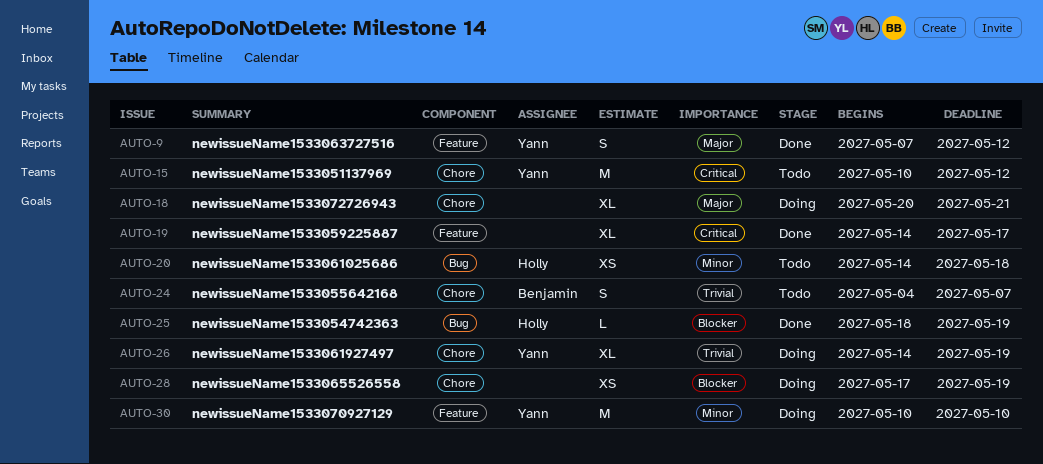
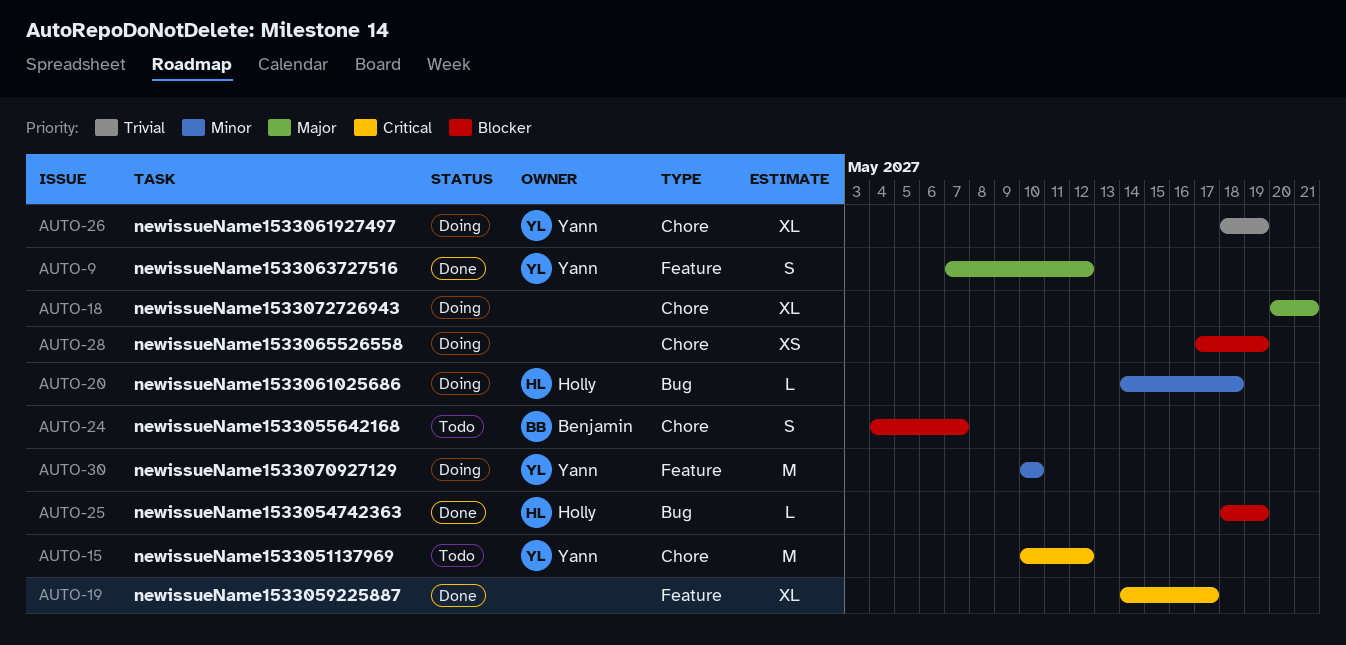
AUTO-20, status: Todo -> Doing
AUTO-20, estimate: XS -> L
AUTO-24, priority: Trivial -> Blocker
AUTO-26, start: May 14 -> May 18

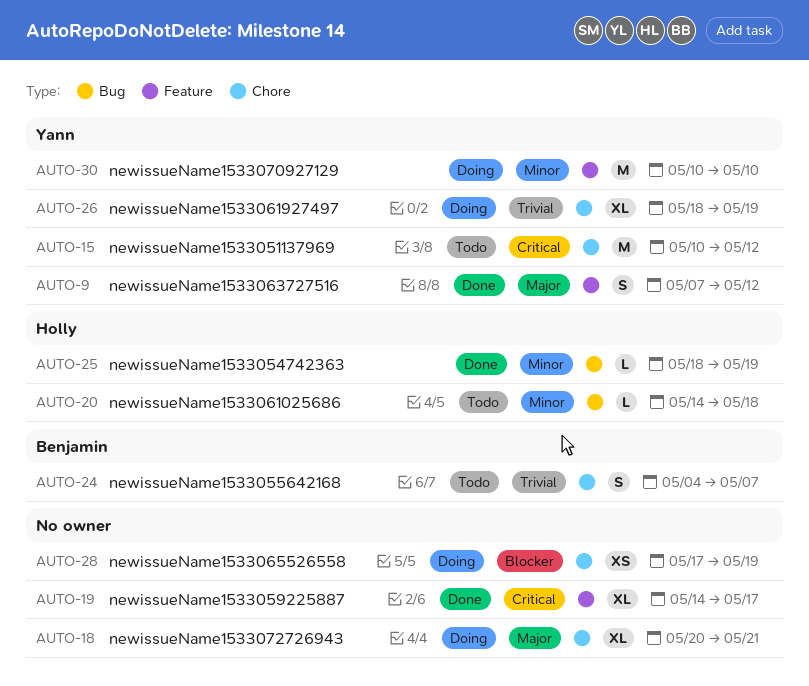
AUTO-20, status: Doing -> Todo
AUTO-24, priority: Blocker -> Trivial
AUTO-25, priority: Blocker -> Minor

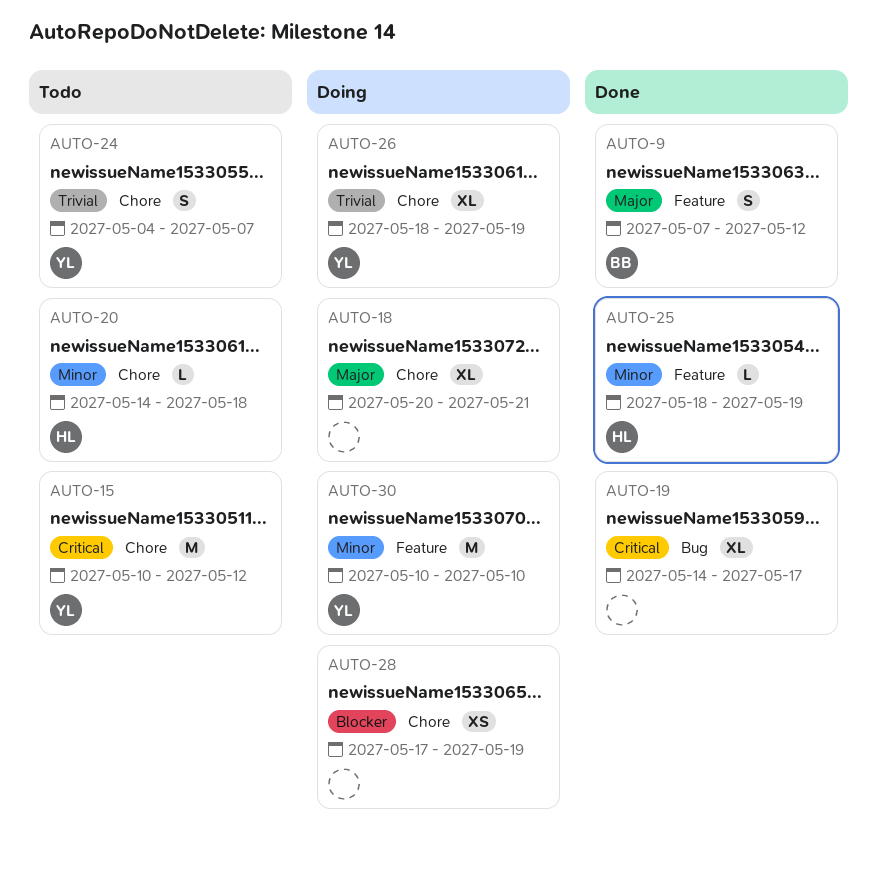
AUTO-9, owner: Yann -> Benjamin
AUTO-19, label: Feature -> Bug
AUTO-20, label: Bug -> Chore
AUTO-24, owner: Benjamin -> Yann
AUTO-25, label: Bug -> Feature

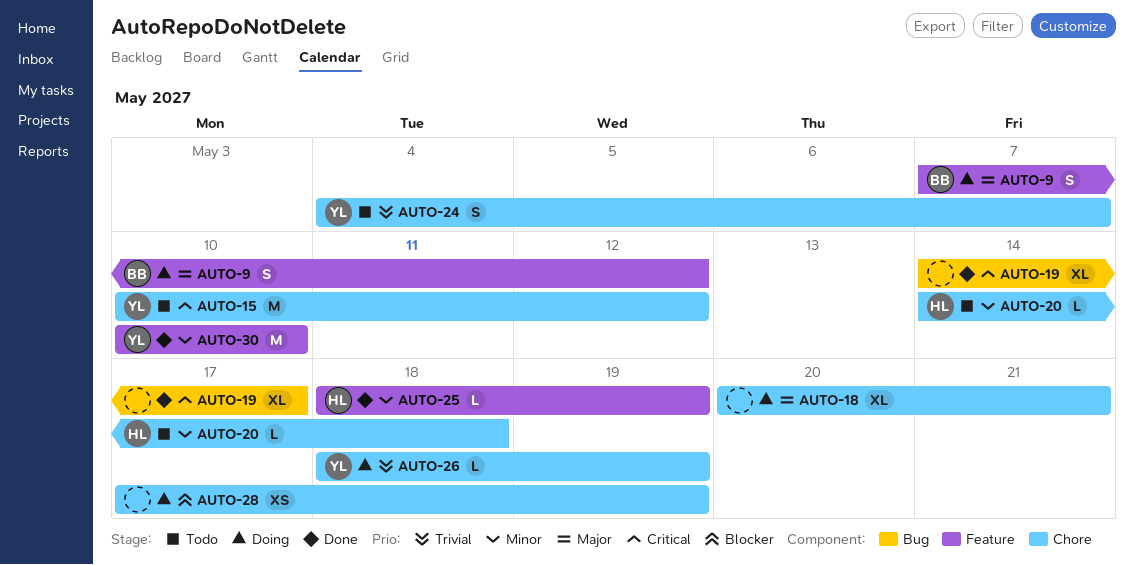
AUTO-9, status: Done -> Doing
AUTO-26, estimate: XL -> L
AUTO-30, status: Doing -> Done

